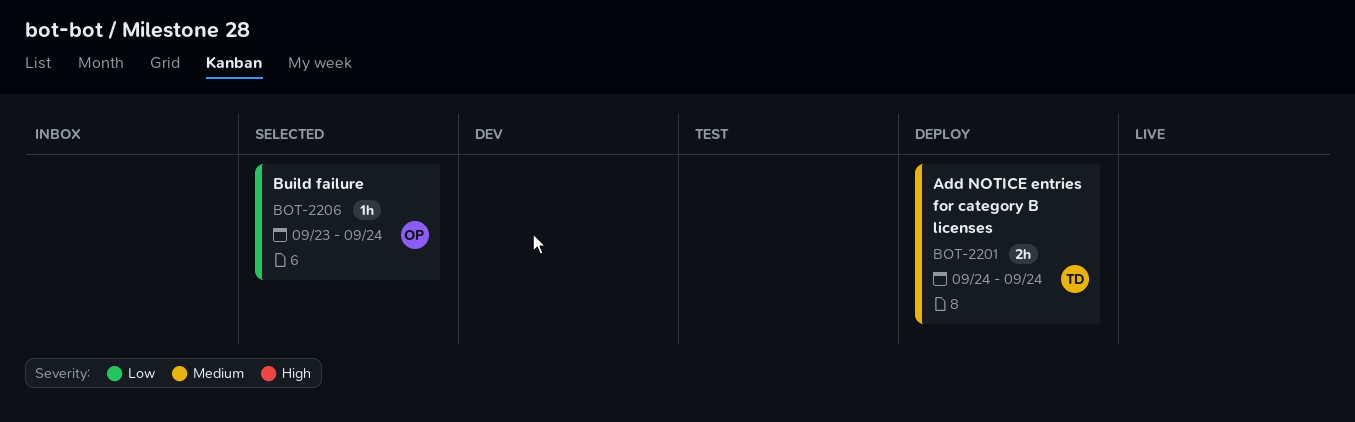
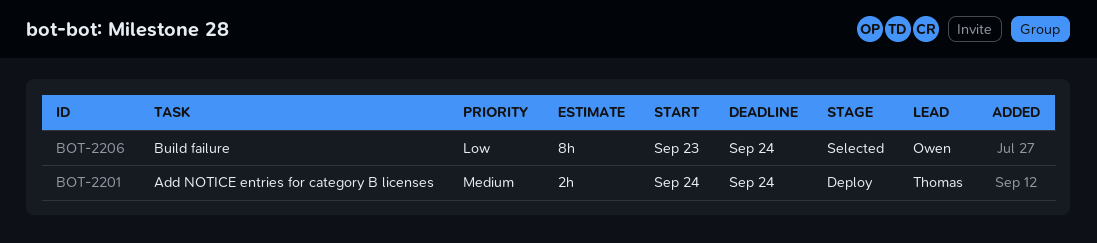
BOT-2206, estimate: 1h -> 8h

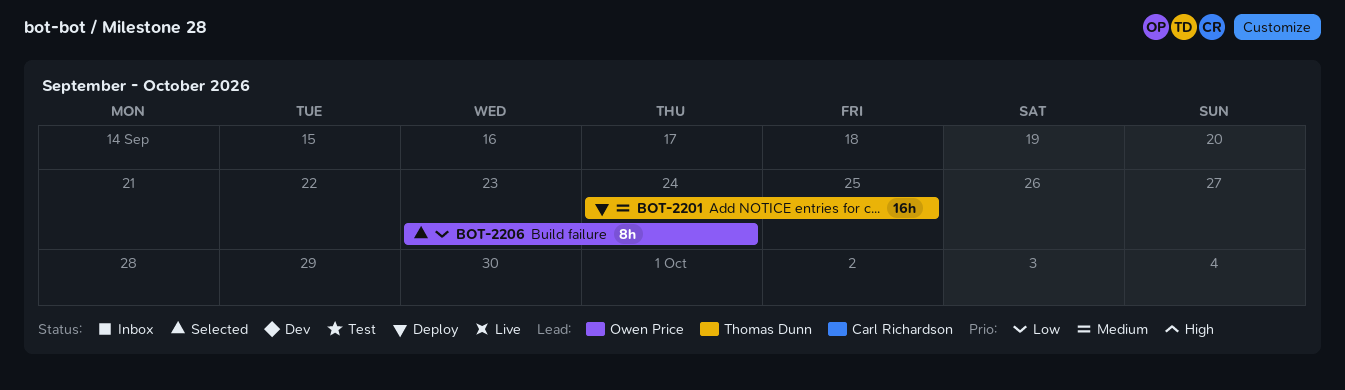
BOT-2201, estimate: 2h -> 16h
BOT-2201, due: Sep 24 -> Sep 25

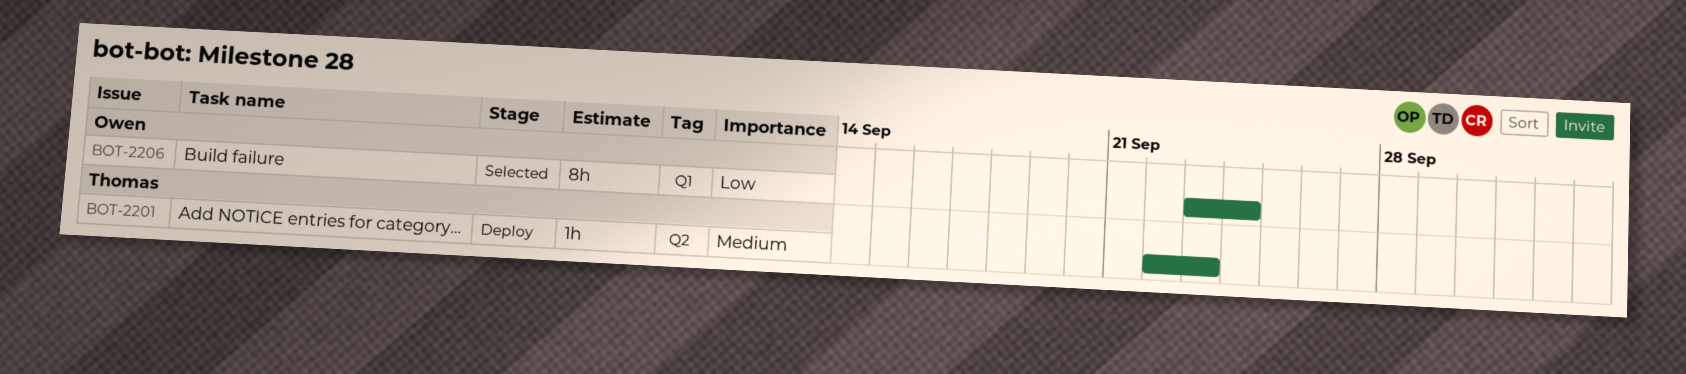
BOT-2201, estimate: 16h -> 1h
BOT-2201, start: Sep 24 -> Sep 22
BOT-2201, due: Sep 25 -> Sep 23

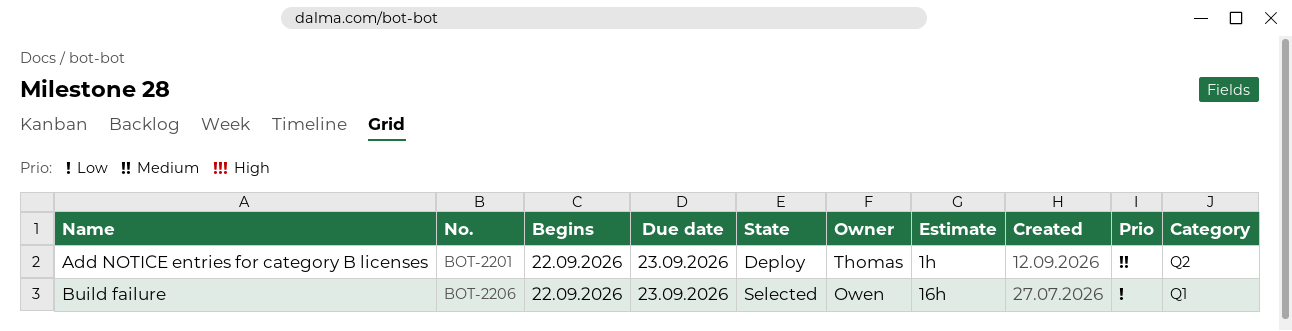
BOT-2206, estimate: 8h -> 16h
BOT-2206, start: Sep 23 -> Sep 22
BOT-2206, due: Sep 24 -> Sep 23

